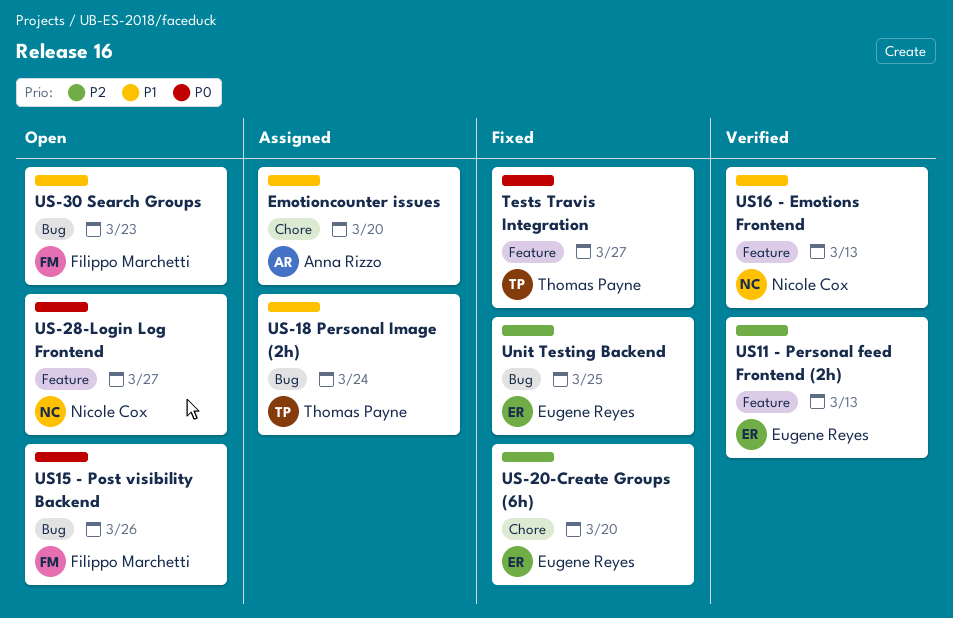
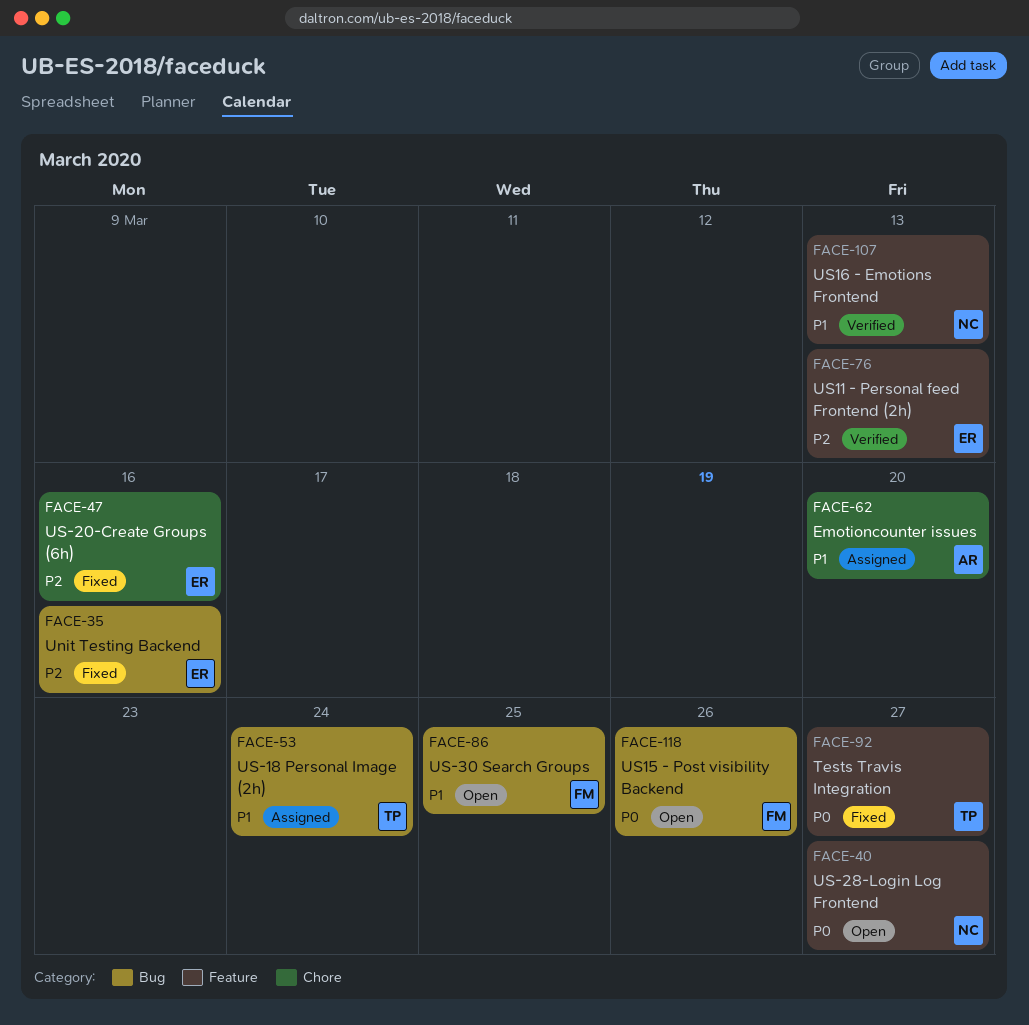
Unit Testing Backend, due: Mar 25 -> Mar 16
US-20-Create Groups (6h), due: Mar 20 -> Mar 16
US-30 Search Groups, due: Mar 23 -> Mar 25

